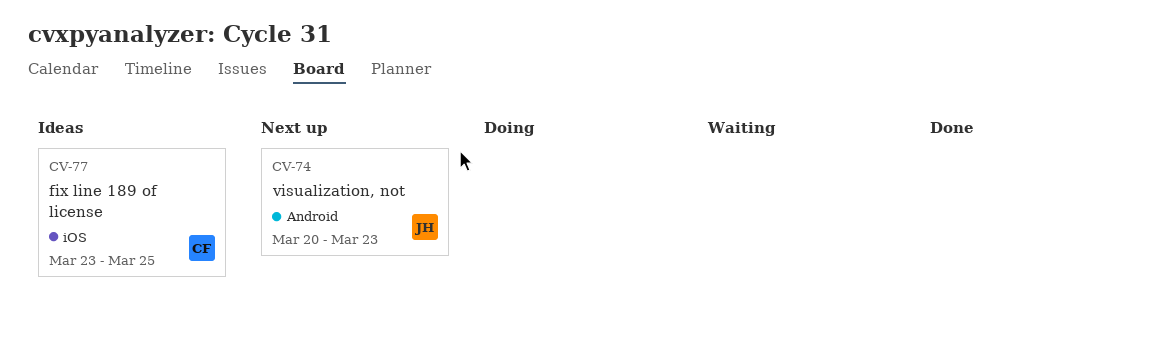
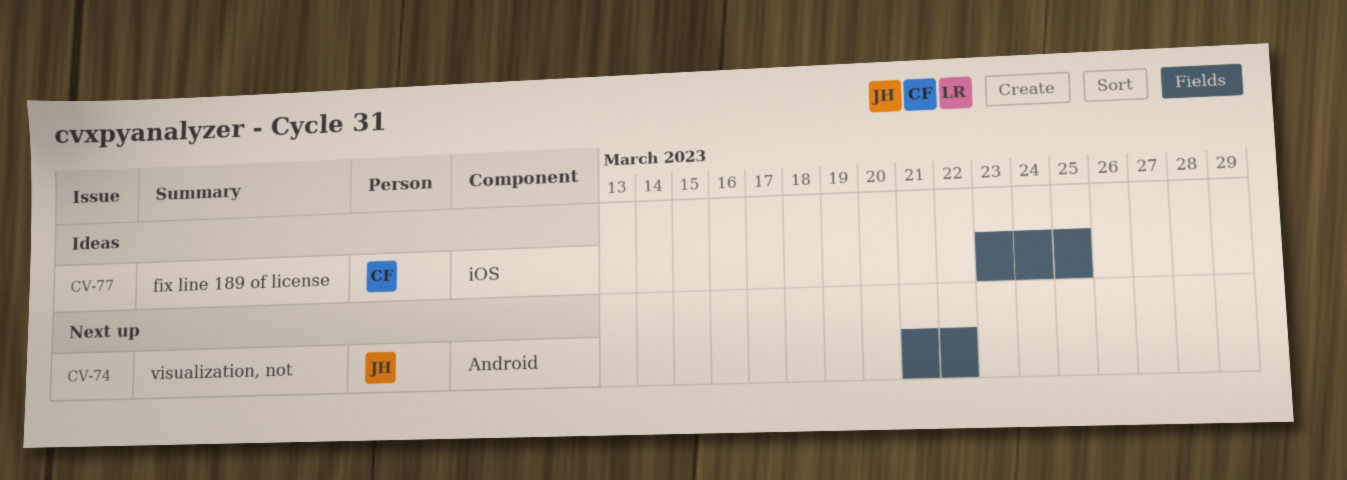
CV-74, start: Mar 20 -> Mar 21
CV-74, due: Mar 23 -> Mar 22

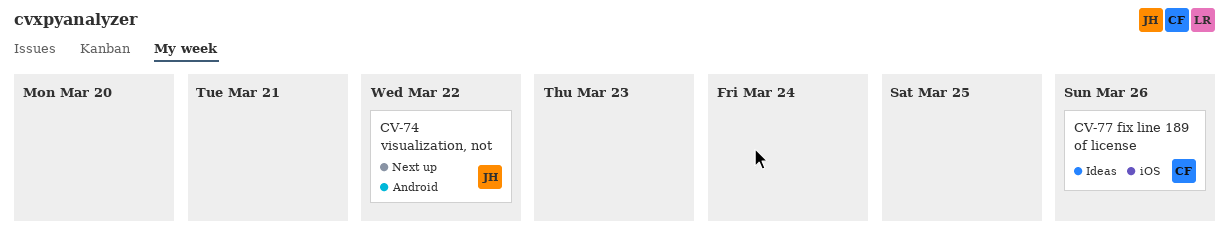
CV-77, due: Mar 25 -> Mar 26

